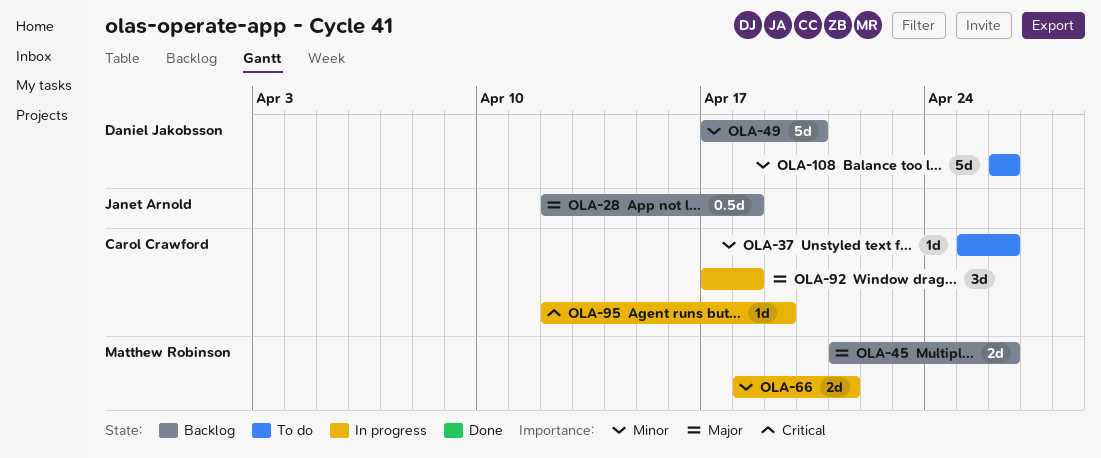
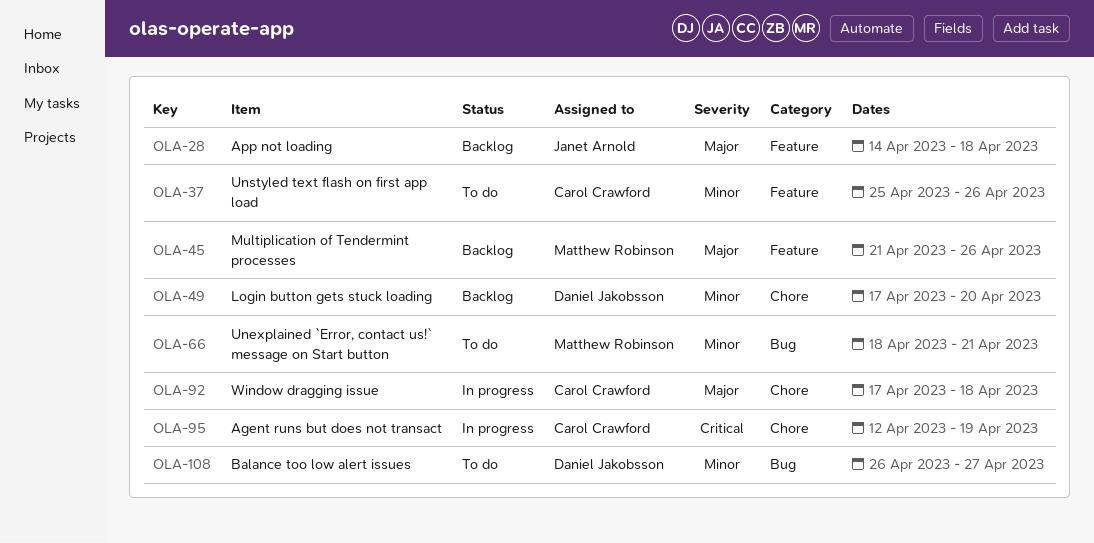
OLA-28, start: Apr 12 -> Apr 14
OLA-66, status: In progress -> To do
OLA-108, due: Apr 26 -> Apr 27

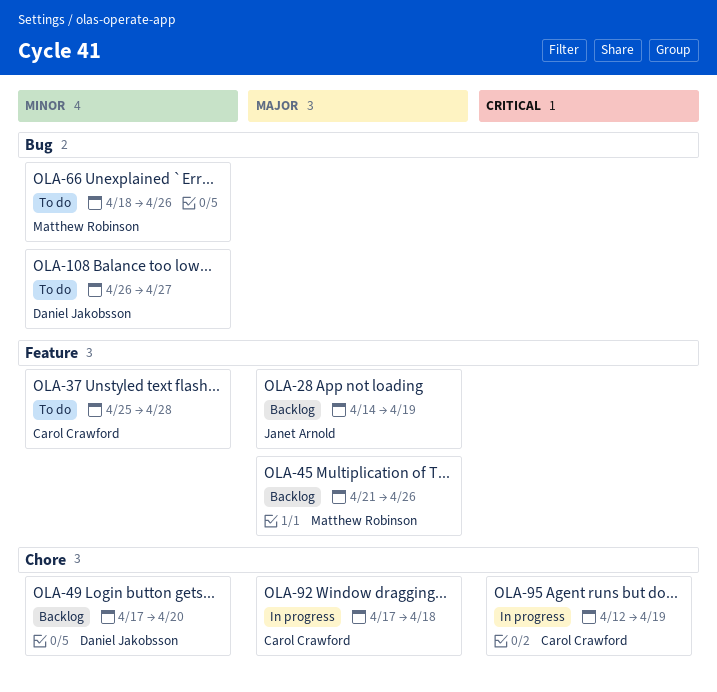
OLA-28, due: Apr 18 -> Apr 19
OLA-37, due: Apr 26 -> Apr 28
OLA-66, due: Apr 21 -> Apr 26

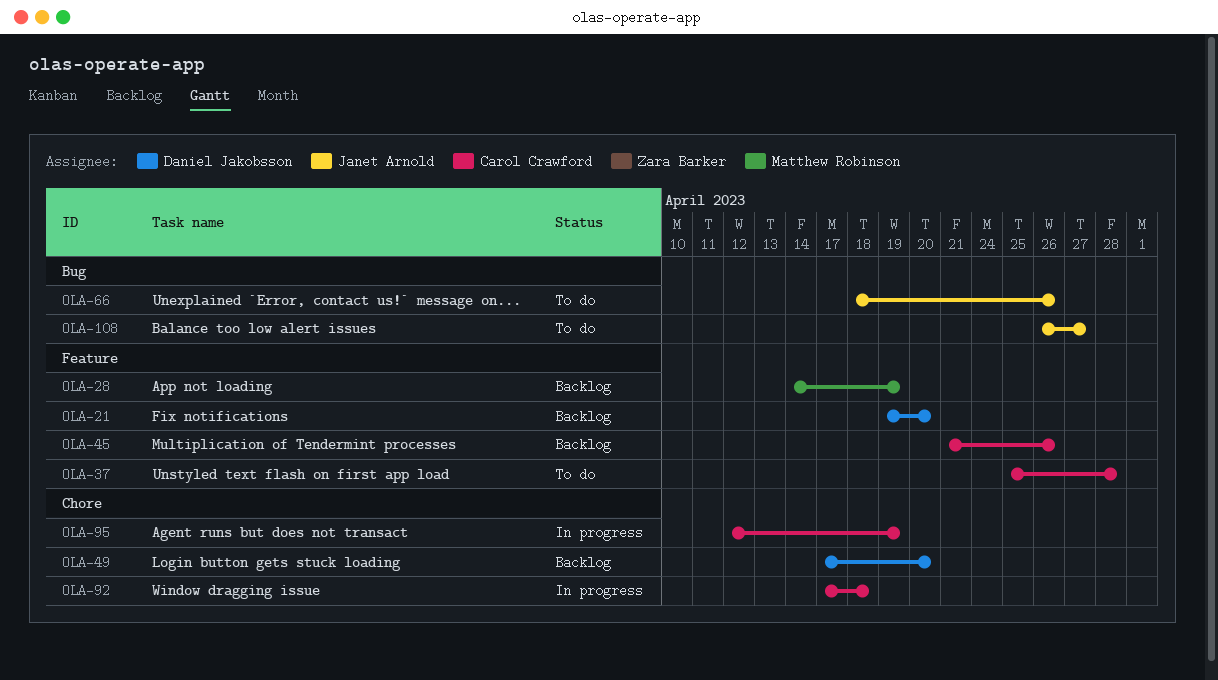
OLA-21: none -> present
OLA-28, owner: Janet Arnold -> Matthew Robinson
OLA-45, owner: Matthew Robinson -> Carol Crawford
OLA-66, owner: Matthew Robinson -> Janet Arnold
OLA-108, owner: Daniel Jakobsson -> Janet Arnold

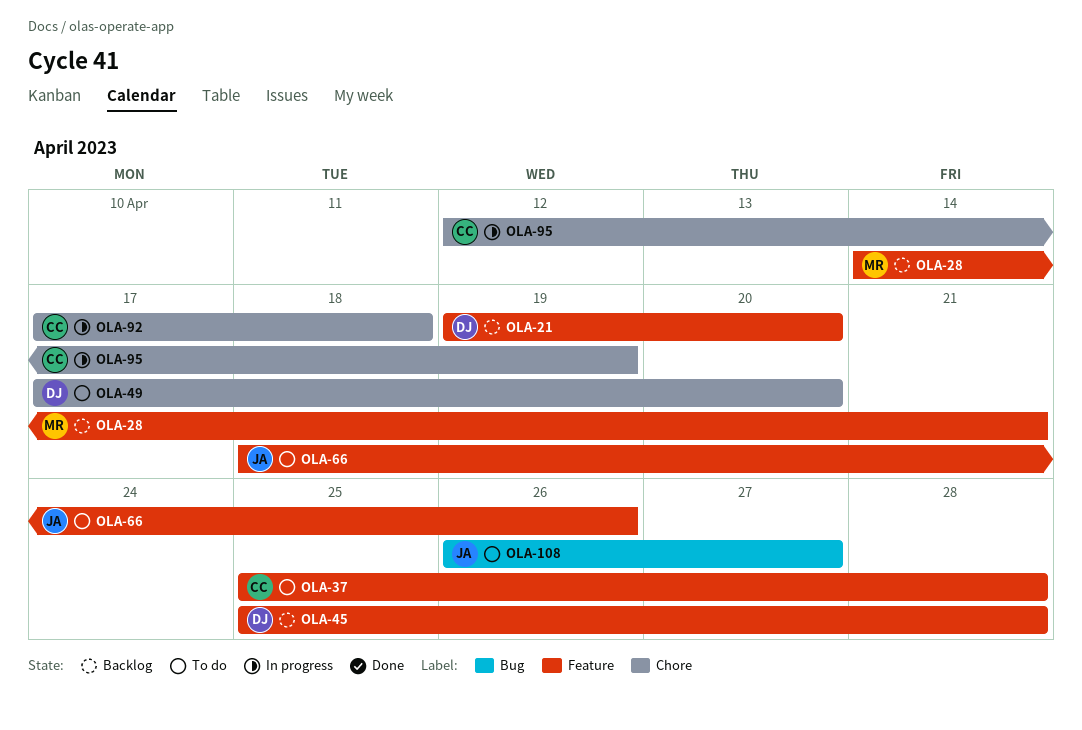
OLA-28, due: Apr 19 -> Apr 21
OLA-45, owner: Carol Crawford -> Daniel Jakobsson
OLA-45, start: Apr 21 -> Apr 25
OLA-45, due: Apr 26 -> Apr 28
OLA-49, status: Backlog -> To do
OLA-66, label: Bug -> Feature

